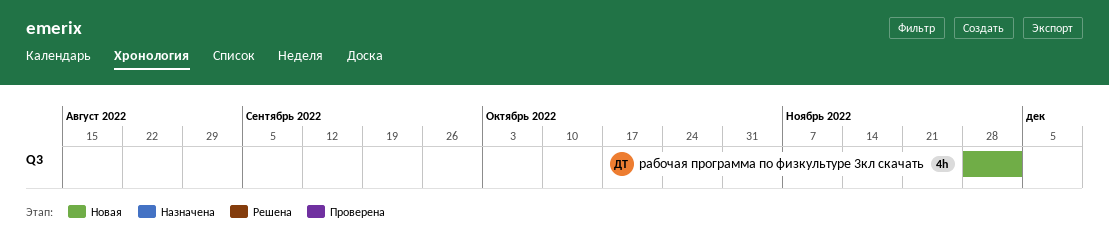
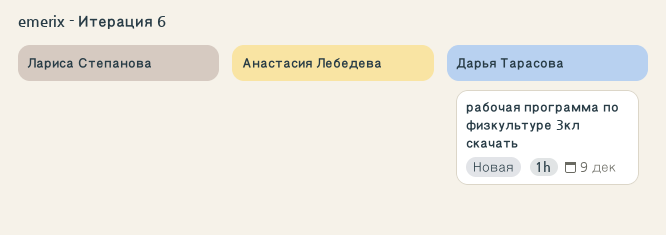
рабочая программа по физкультуре 3кл скачать, estimate: 4h -> 1h
рабочая программа по физкультуре 3кл скачать, due: Dec 2 -> Dec 9

